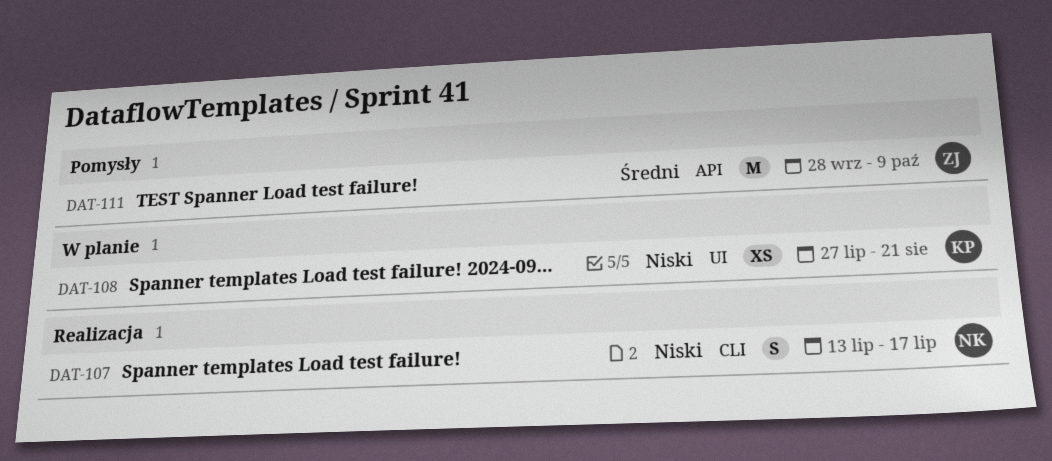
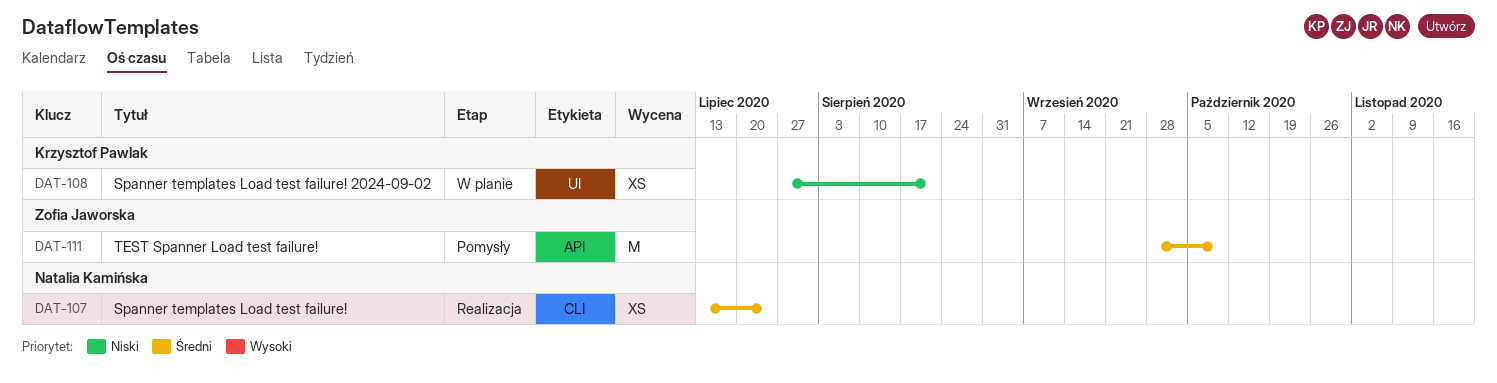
DAT-107, priority: Niski -> Średni
DAT-107, estimate: S -> XS
DAT-107, due: Jul 17 -> Jul 24

